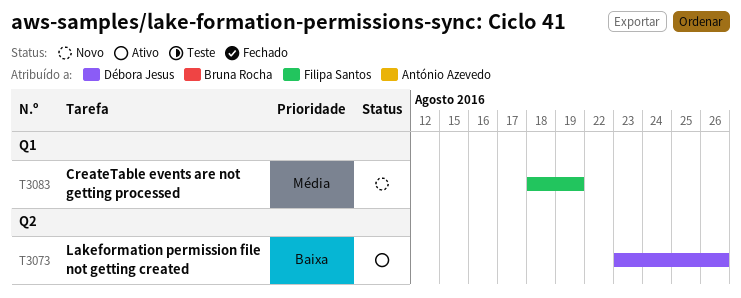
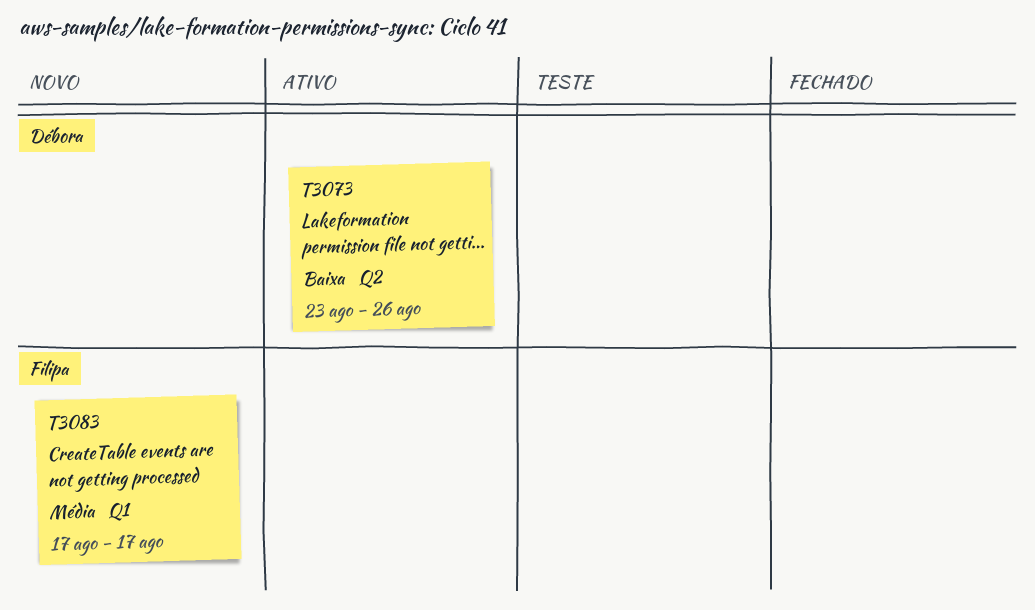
T3083, start: Aug 18 -> Aug 17
T3083, due: Aug 19 -> Aug 17

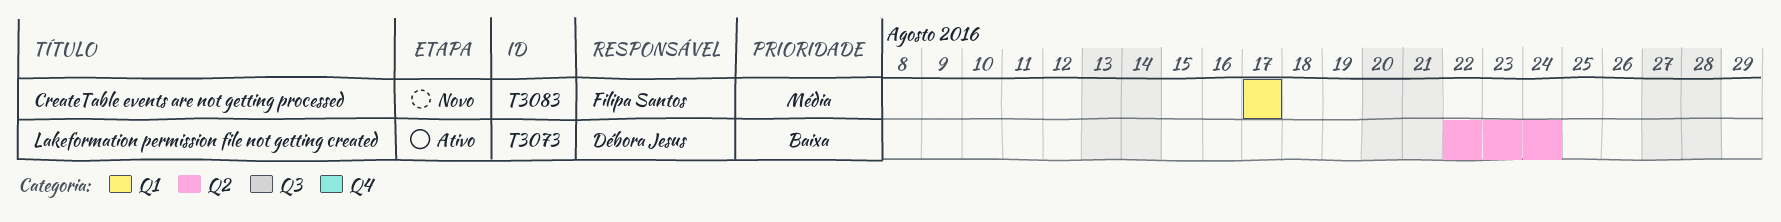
T3073, start: Aug 23 -> Aug 22
T3073, due: Aug 26 -> Aug 24

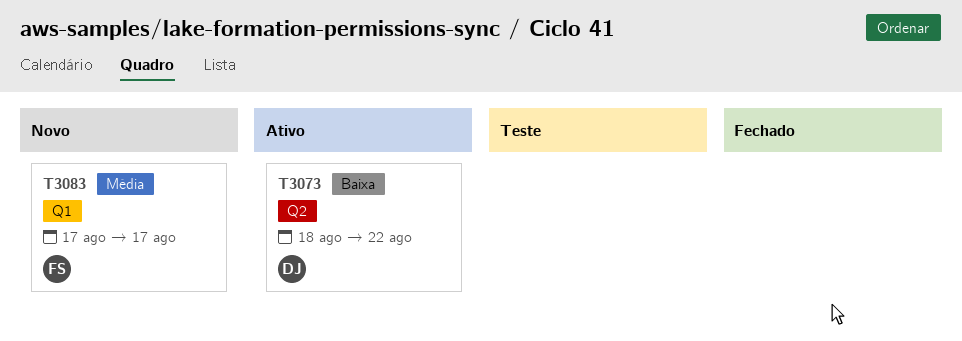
T3073, start: Aug 22 -> Aug 18
T3073, due: Aug 24 -> Aug 22

